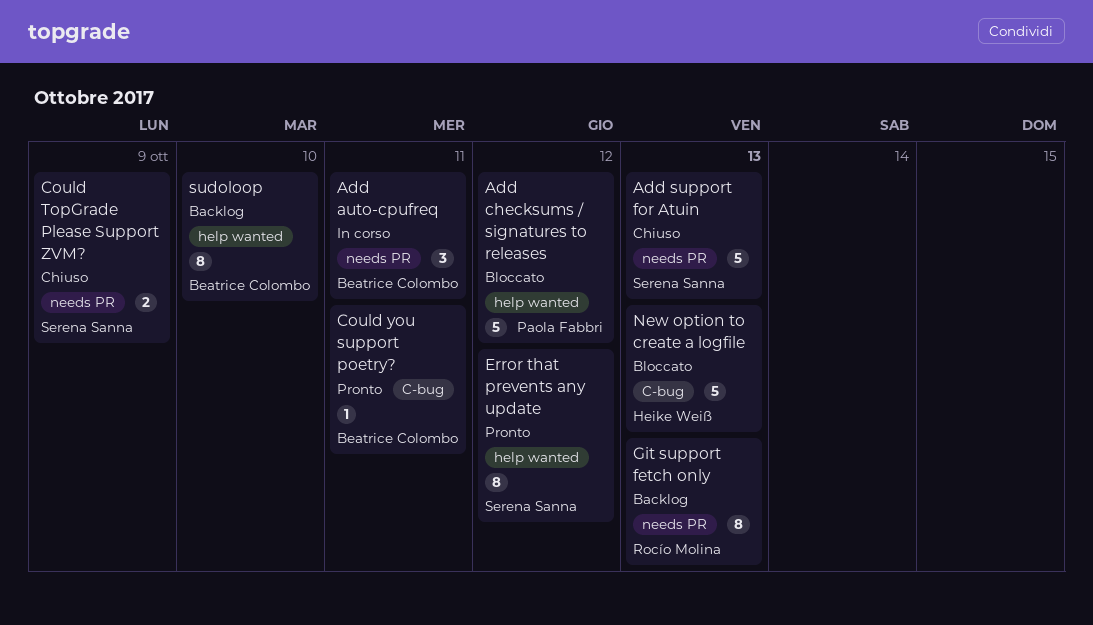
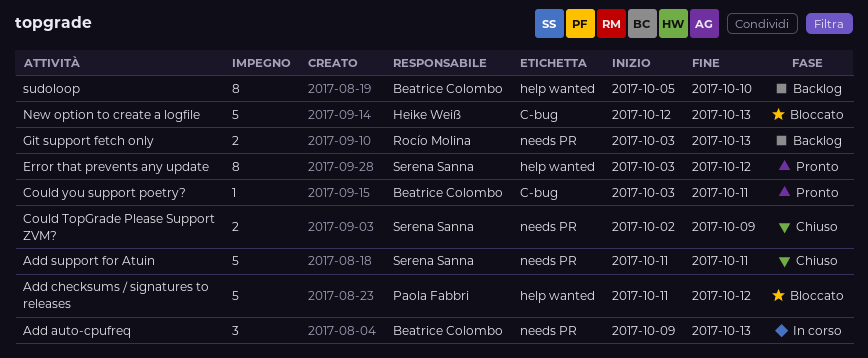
Add auto-cpufreq, due: Oct 11 -> Oct 13
Add support for Atuin, due: Oct 13 -> Oct 11
Git support fetch only, estimate: 8 -> 2

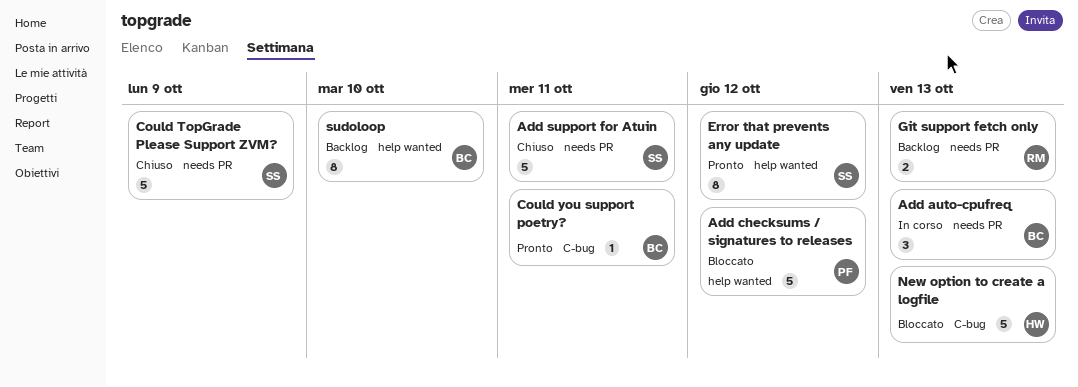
Could TopGrade Please Support ZVM?, estimate: 2 -> 5

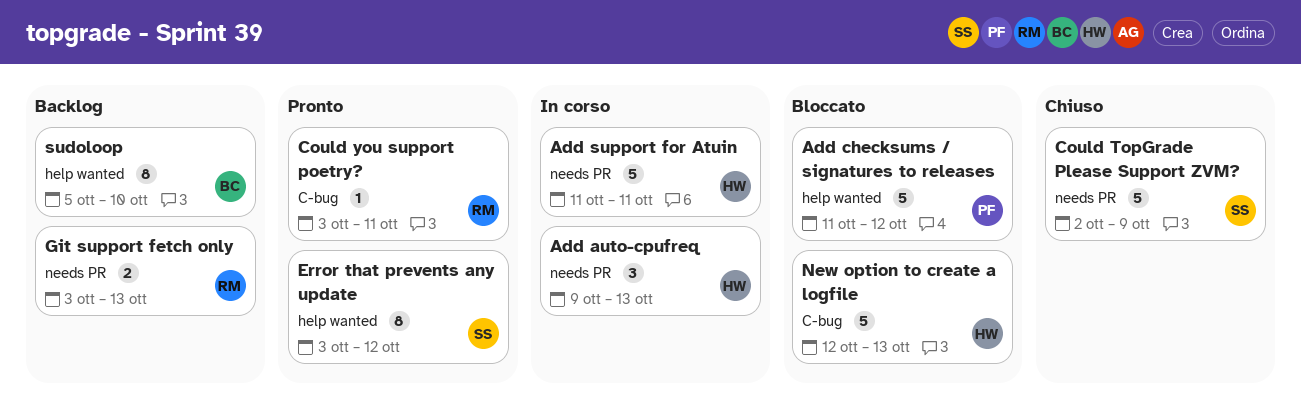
Add auto-cpufreq, owner: BC -> HW
Add support for Atuin, status: Chiuso -> In corso
Add support for Atuin, owner: SS -> HW
Could you support poetry?, owner: BC -> RM

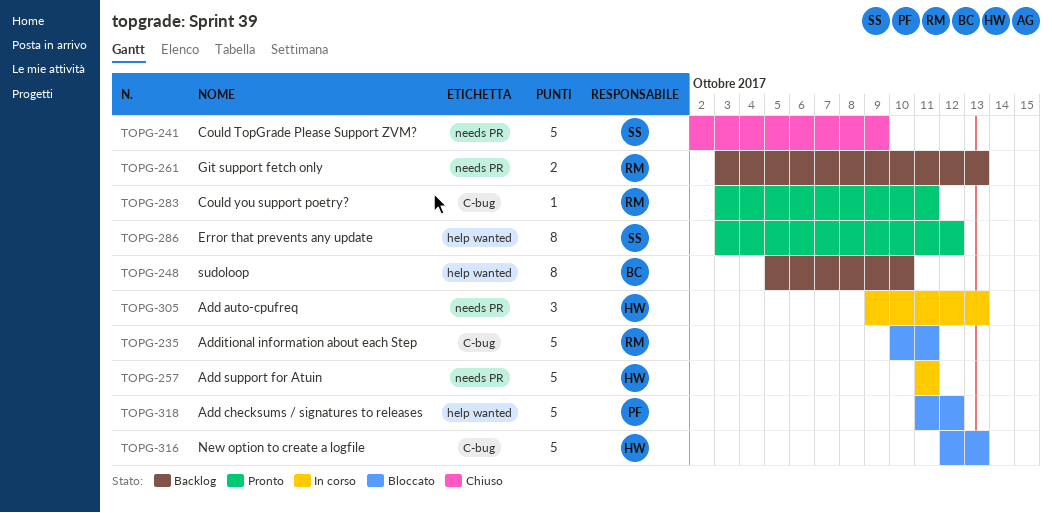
Additional information about each Step: none -> present

